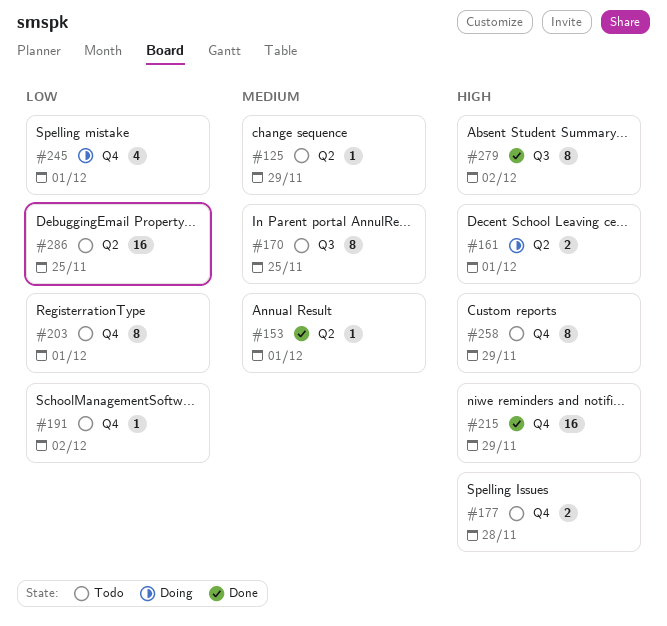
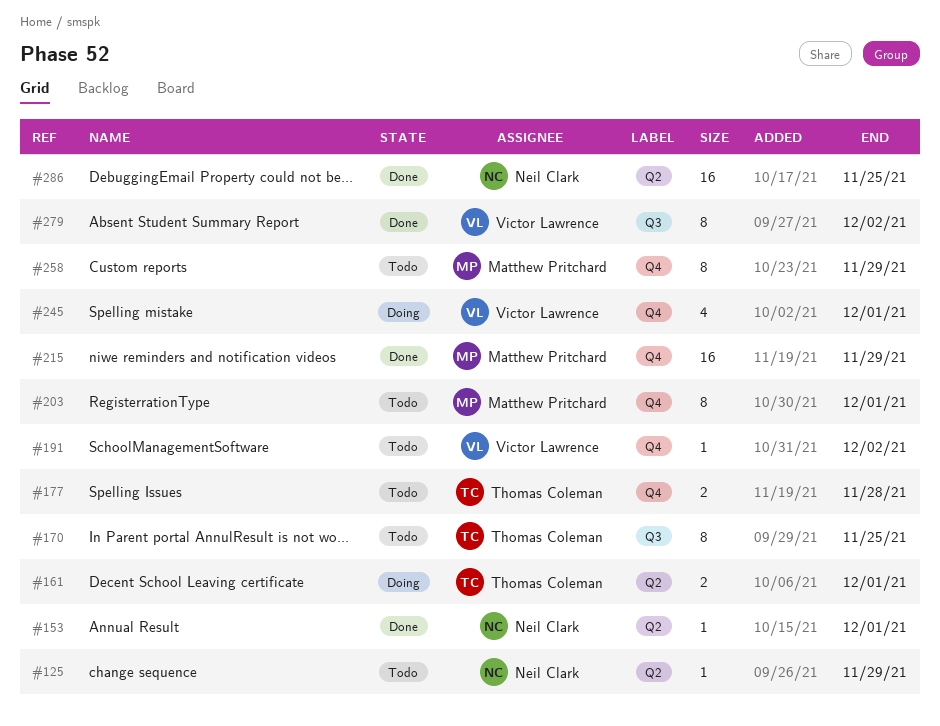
#286, status: Todo -> Done

